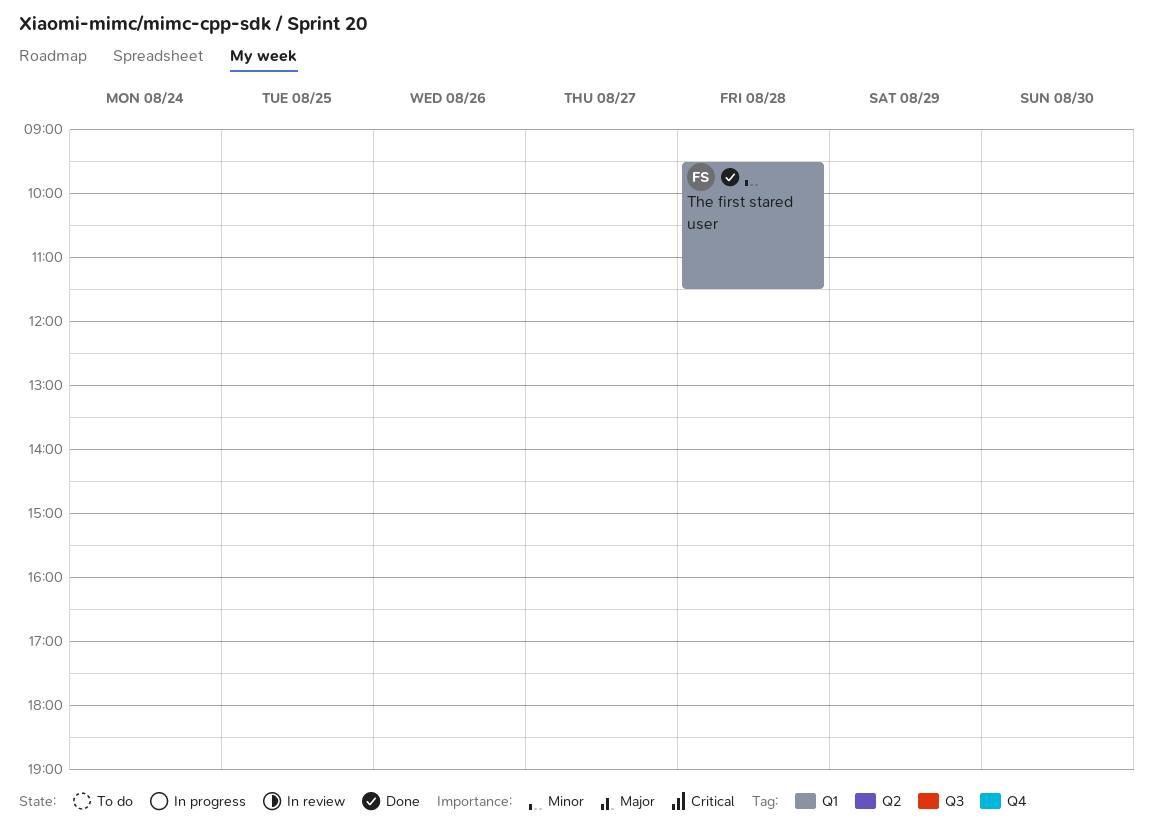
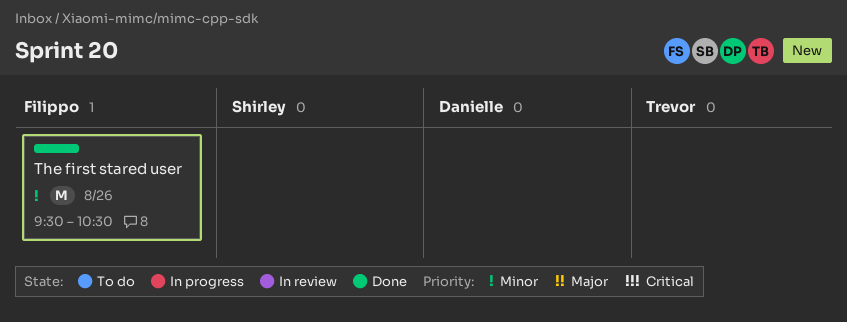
The first stared user, day: Aug 28 -> Aug 26
The first stared user, ends: 11:30 -> 10:30

